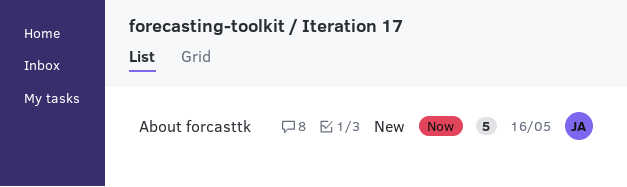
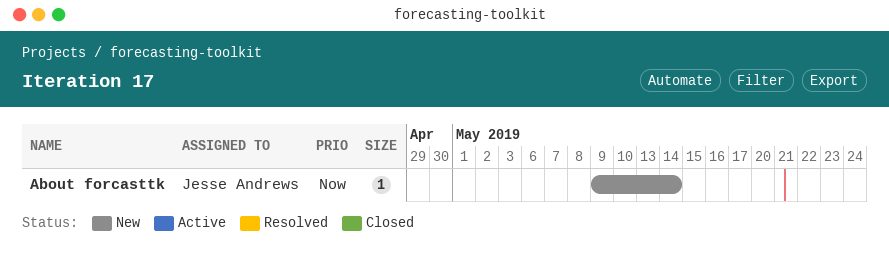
About forcasttk, estimate: 5 -> 1
About forcasttk, due: May 16 -> May 14

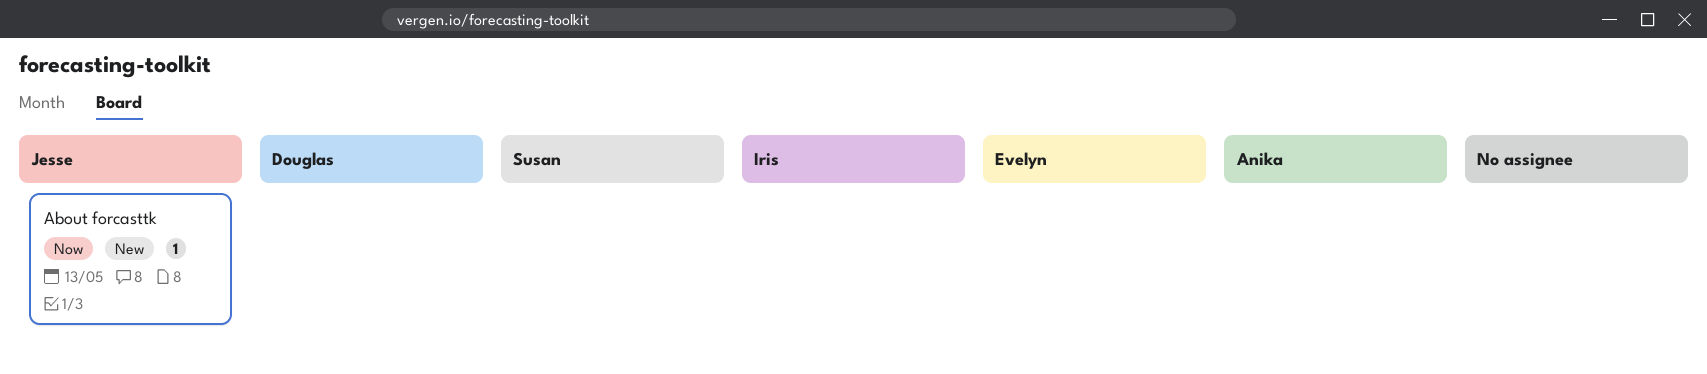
About forcasttk, due: May 14 -> May 13

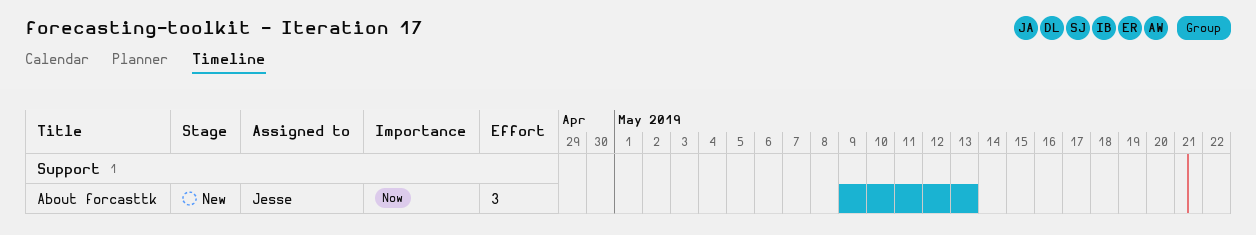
About forcasttk, estimate: 1 -> 3

